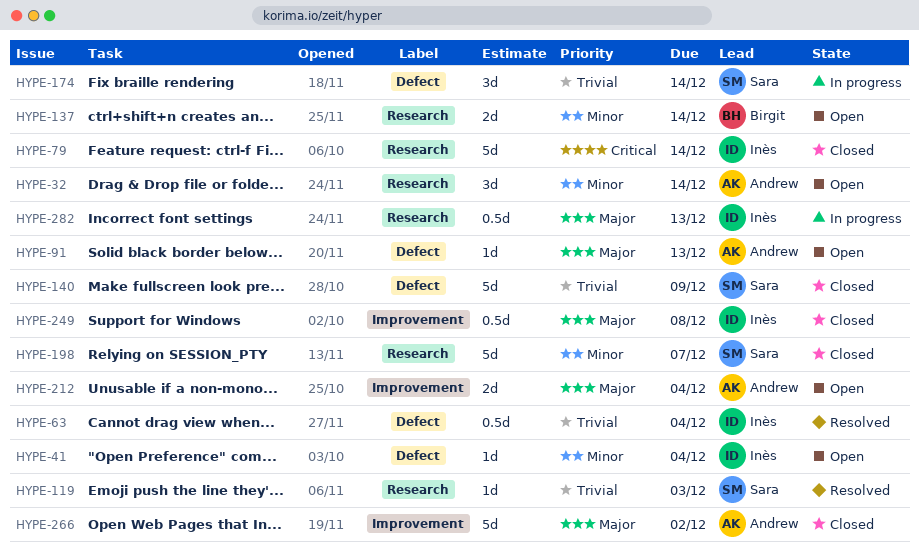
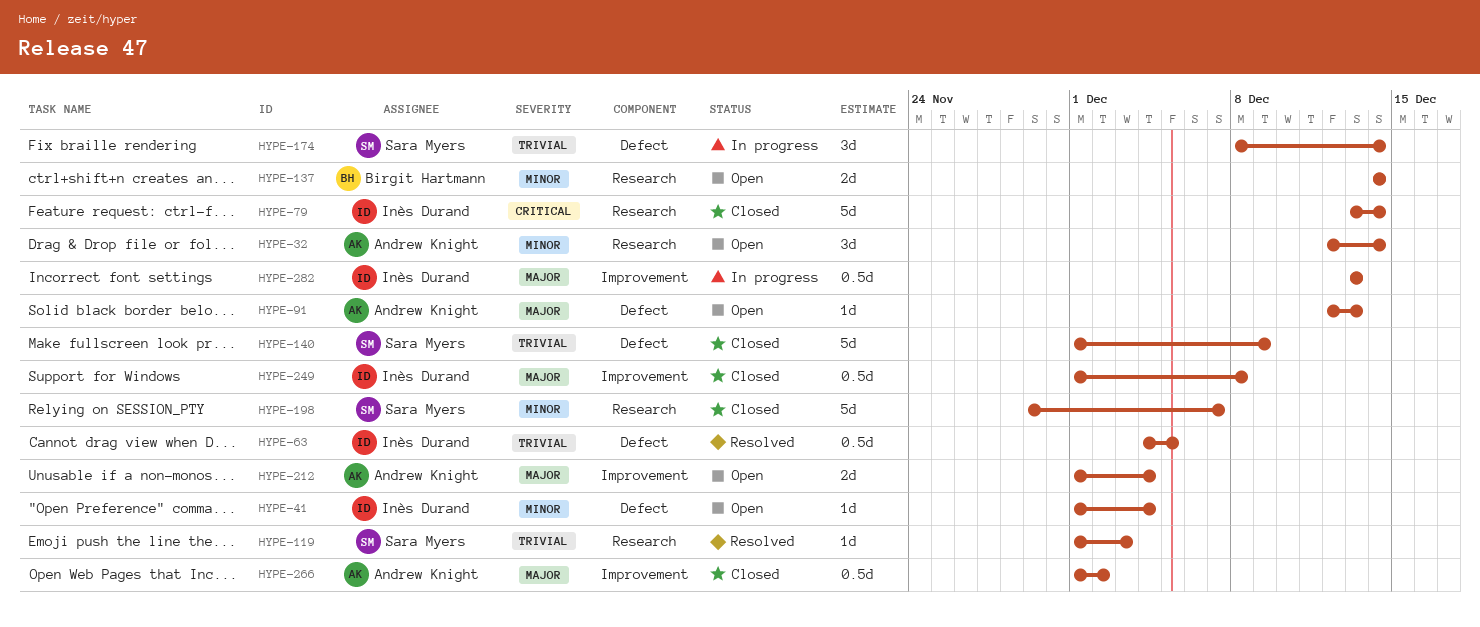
HYPE-63, due: Dec 4 -> Dec 5
HYPE-266, estimate: 5d -> 0.5d
HYPE-282, label: Research -> Improvement

